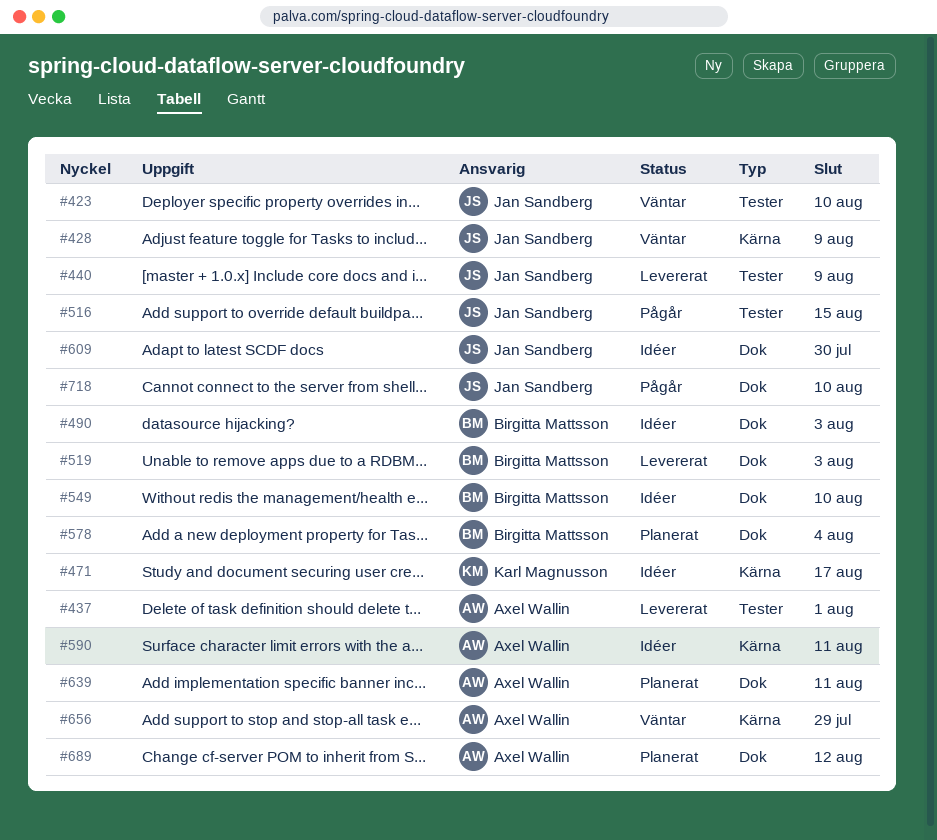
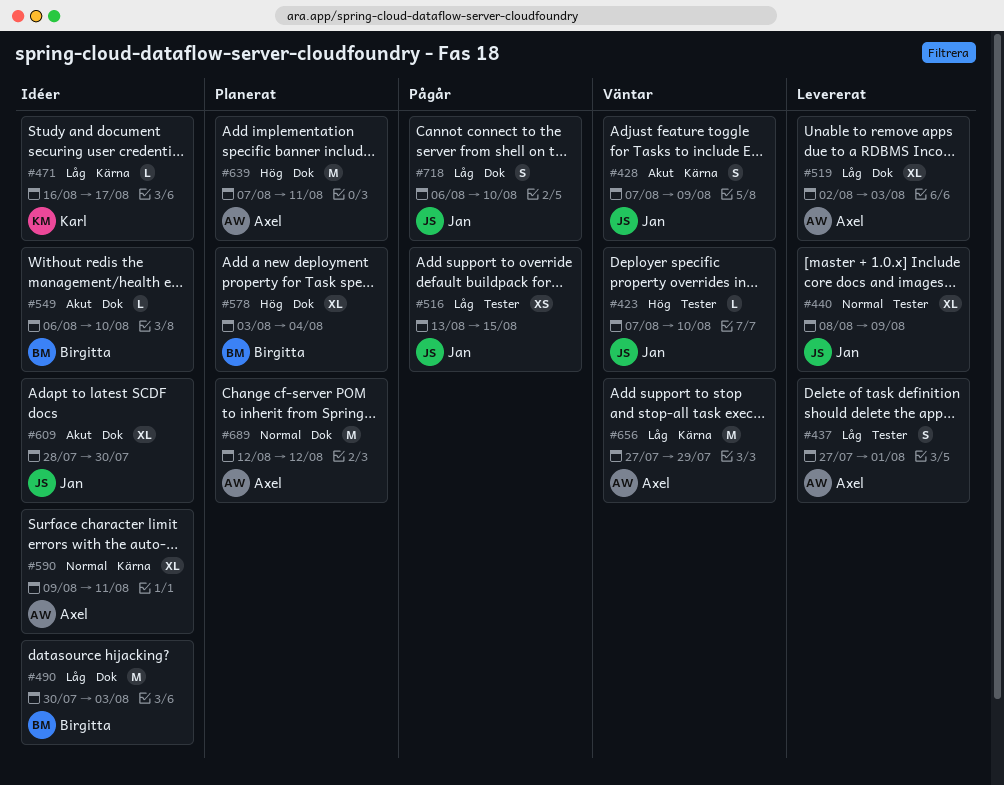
#519, owner: Birgitta Mattsson -> Axel Wallin

